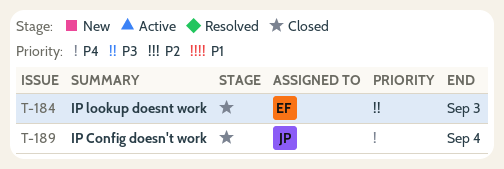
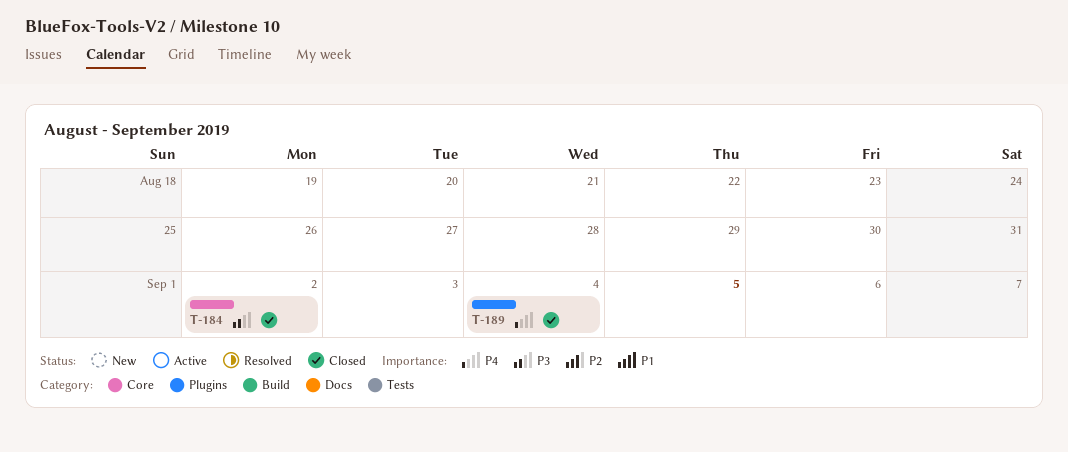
T-184, due: Sep 3 -> Sep 2

